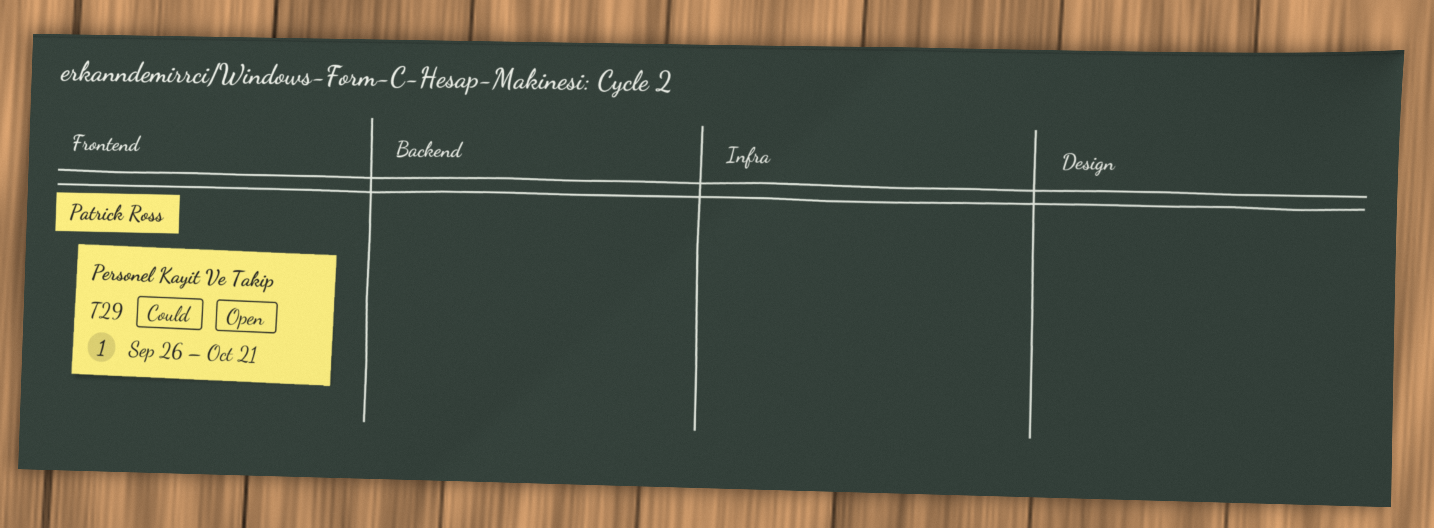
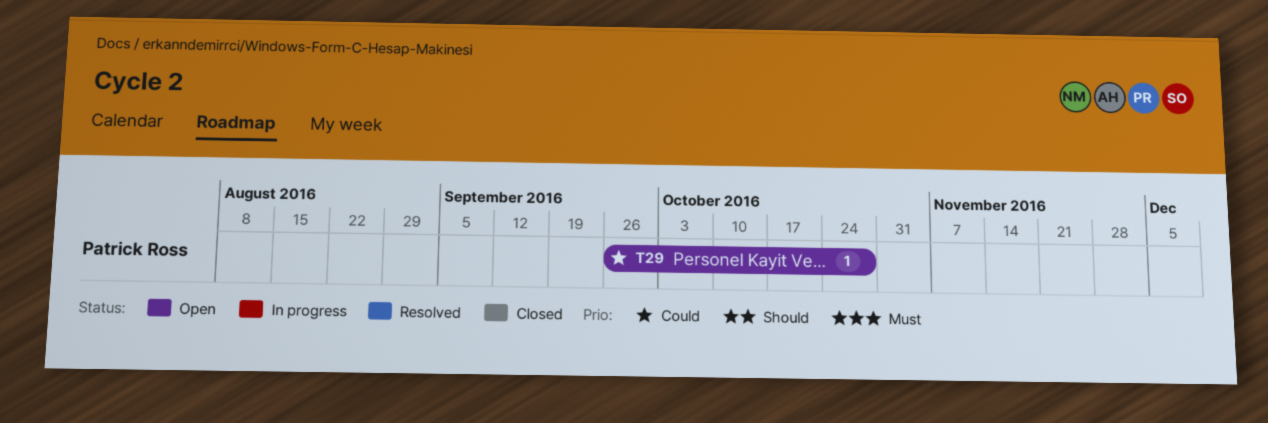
T29, due: Oct 21 -> Oct 28

